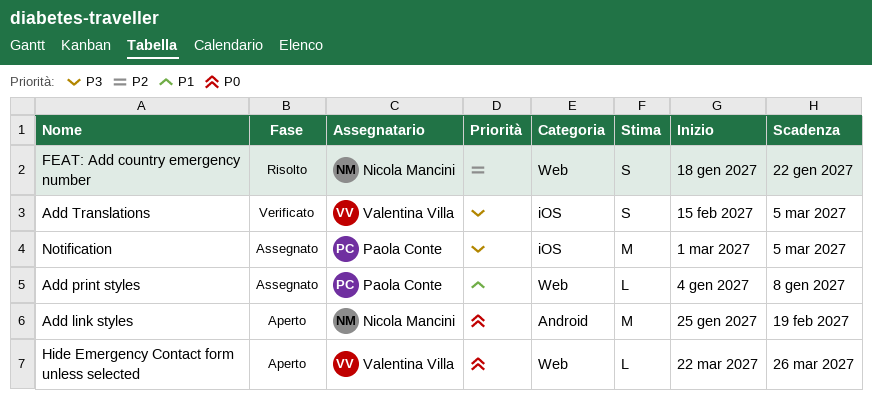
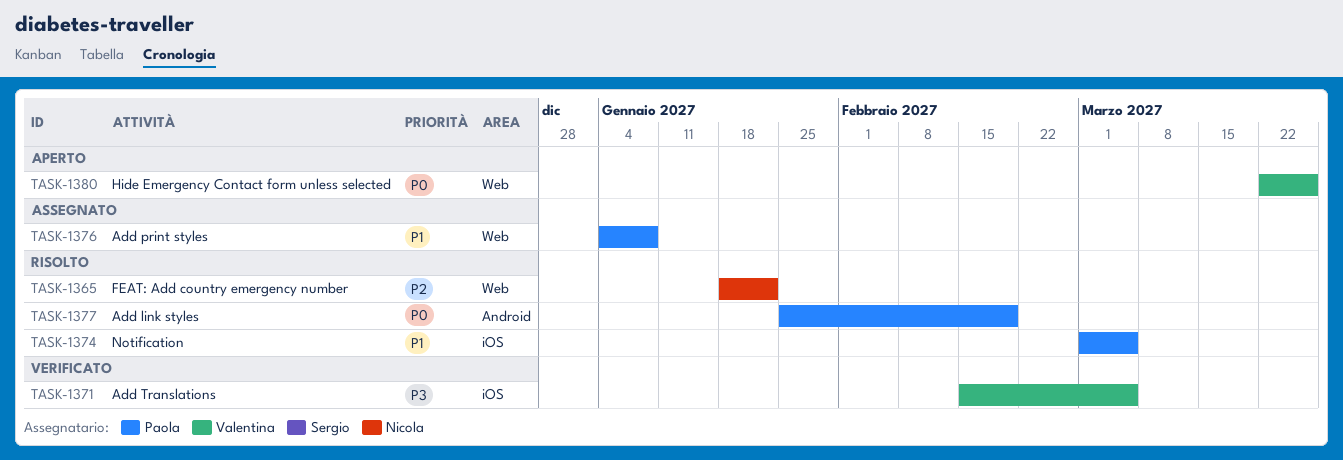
Add link styles, status: Aperto -> Risolto
Add link styles, owner: Nicola Mancini -> Paola Conte
Notification, status: Assegnato -> Risolto
Notification, priority: P3 -> P1

